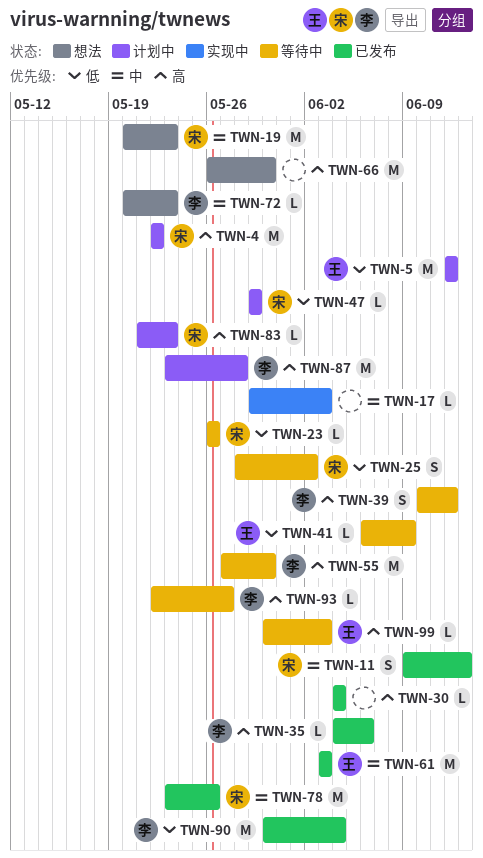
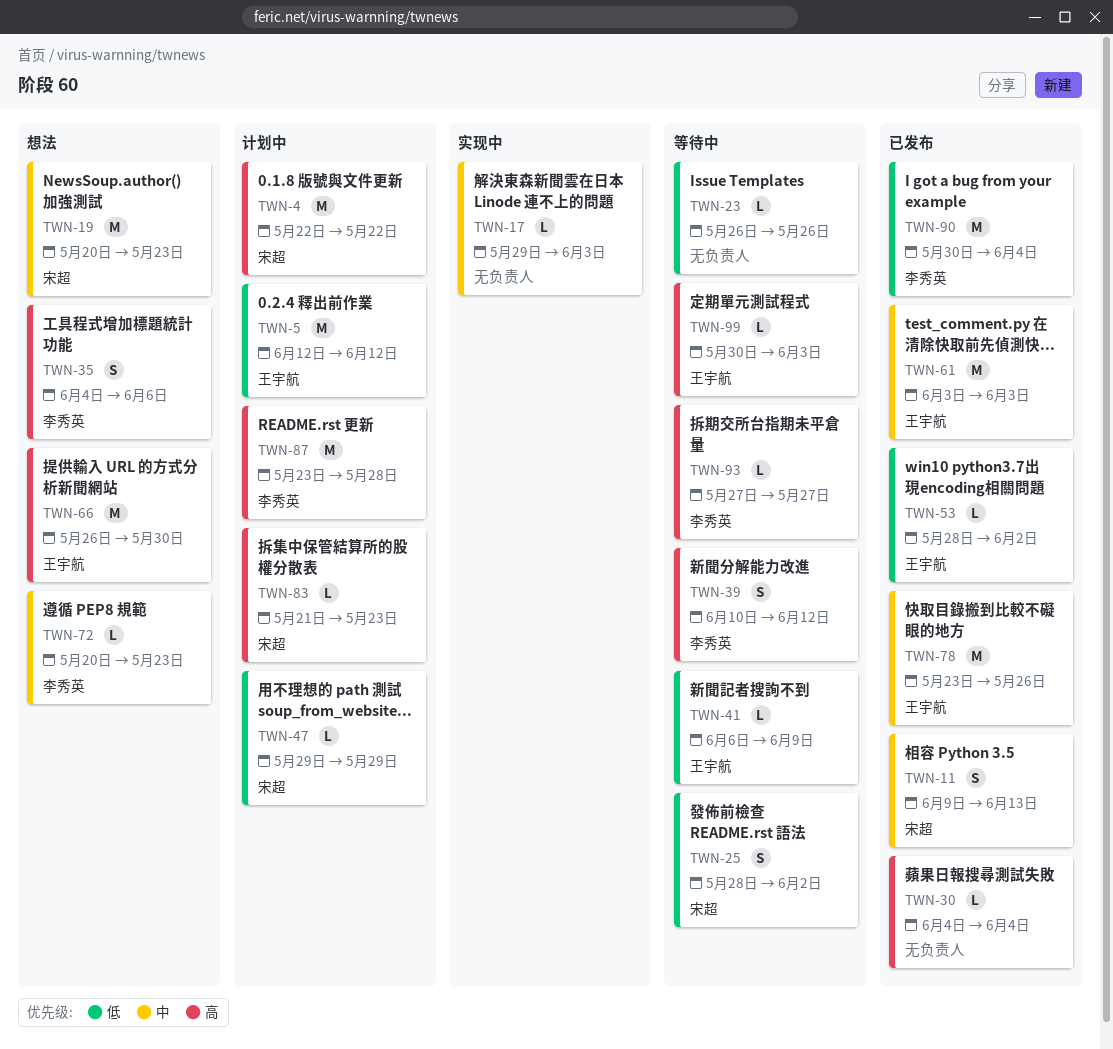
TWN-23, owner: 宋超 -> none
TWN-35, status: 已发布 -> 想法
TWN-35, estimate: L -> S
TWN-53: none -> present
TWN-55: present -> none
TWN-66, owner: none -> 王宇航
TWN-78, owner: 宋超 -> 王宇航
TWN-93, start: May 22 -> May 27

